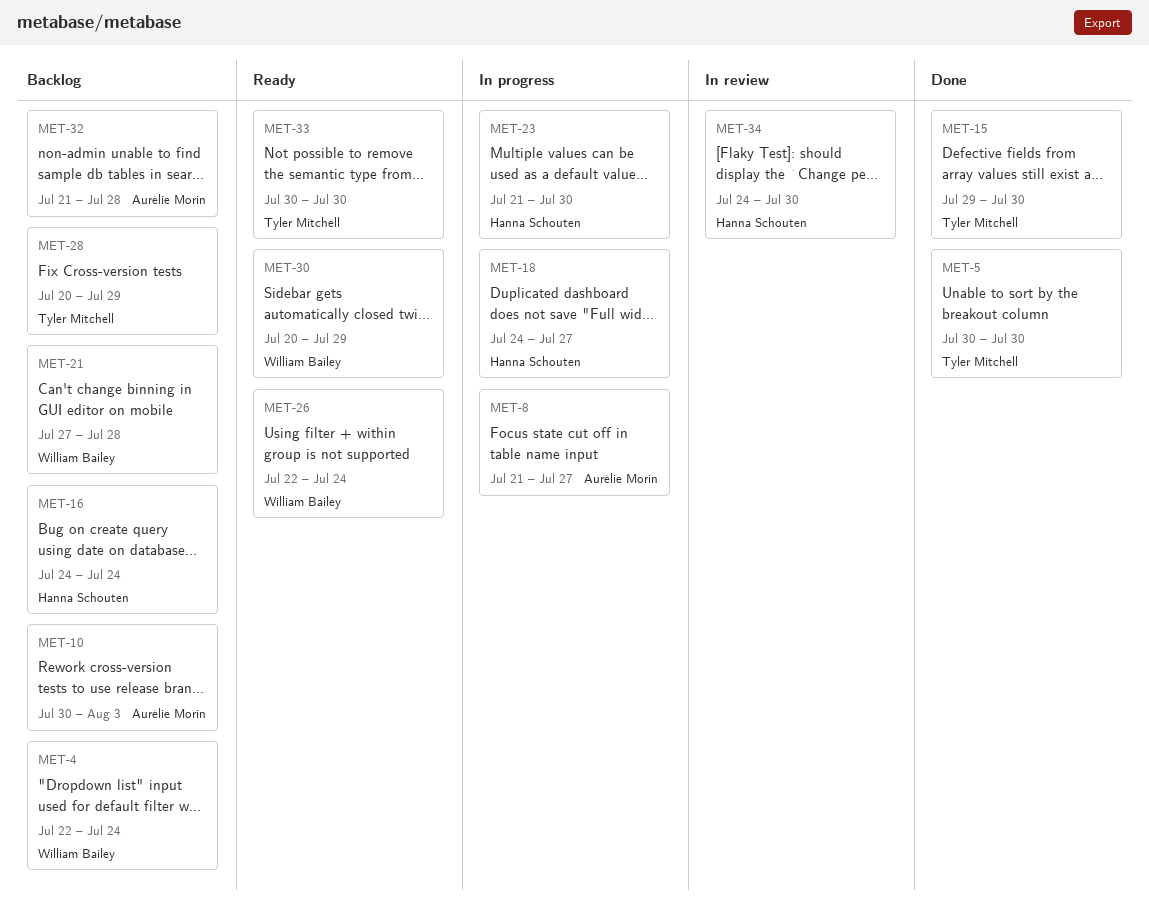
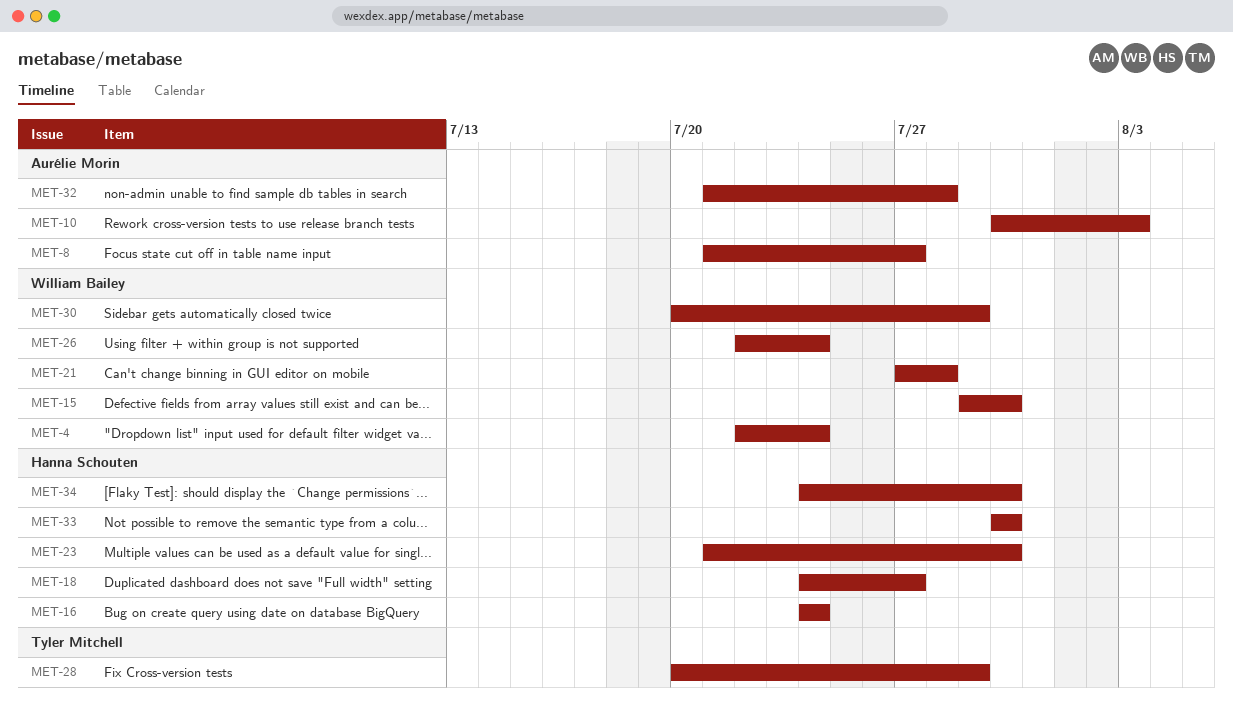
MET-5: present -> none
MET-15, owner: Tyler Mitchell -> William Bailey
MET-33, owner: Tyler Mitchell -> Hanna Schouten

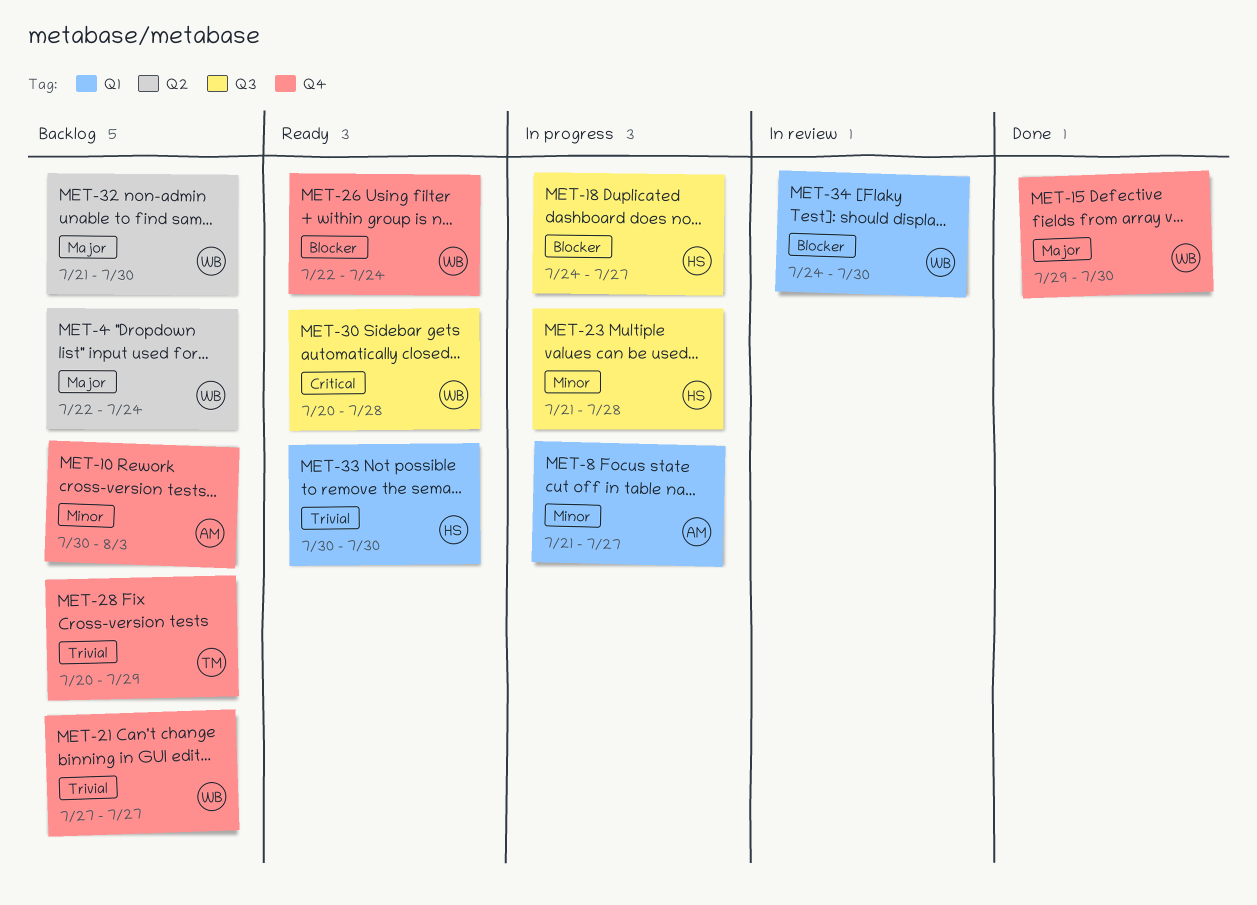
MET-16: present -> none
MET-21, due: Jul 28 -> Jul 27
MET-23, due: Jul 30 -> Jul 28
MET-30, due: Jul 29 -> Jul 28
MET-32, owner: Aurélie Morin -> William Bailey
MET-32, due: Jul 28 -> Jul 30
MET-34, owner: Hanna Schouten -> William Bailey

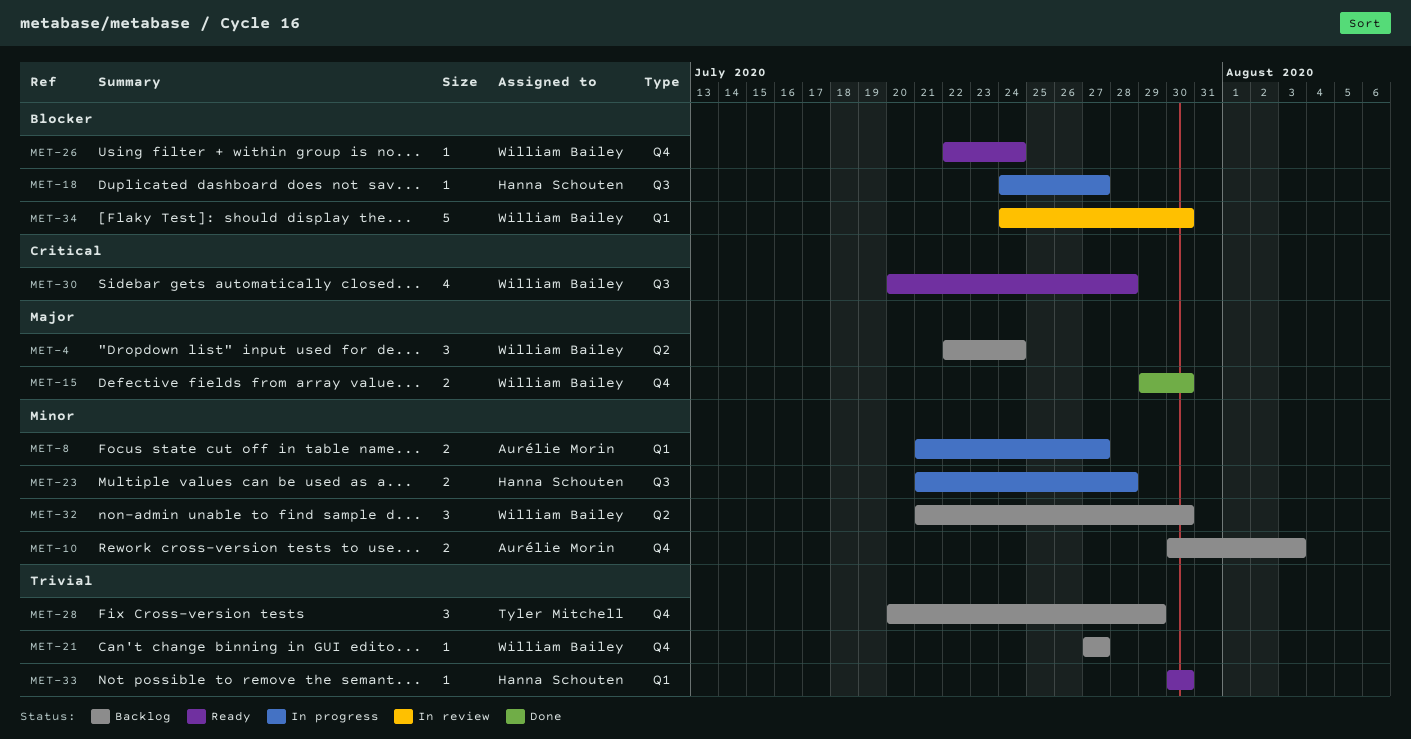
MET-32, priority: Major -> Minor

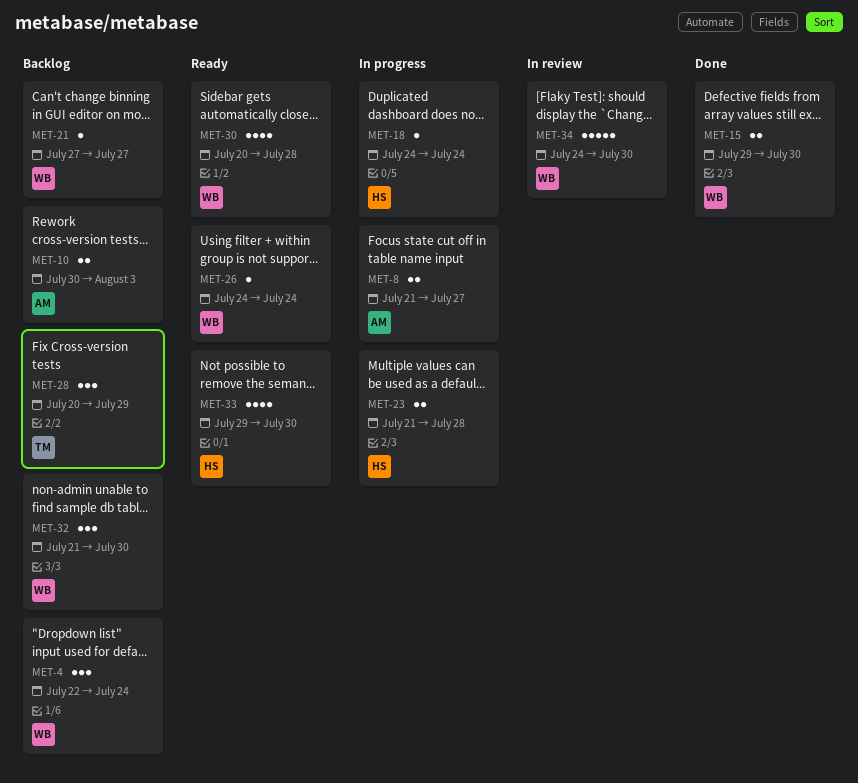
MET-18, due: Jul 27 -> Jul 24
MET-26, start: Jul 22 -> Jul 24
MET-33, estimate: 1 -> 4
MET-33, start: Jul 30 -> Jul 29

